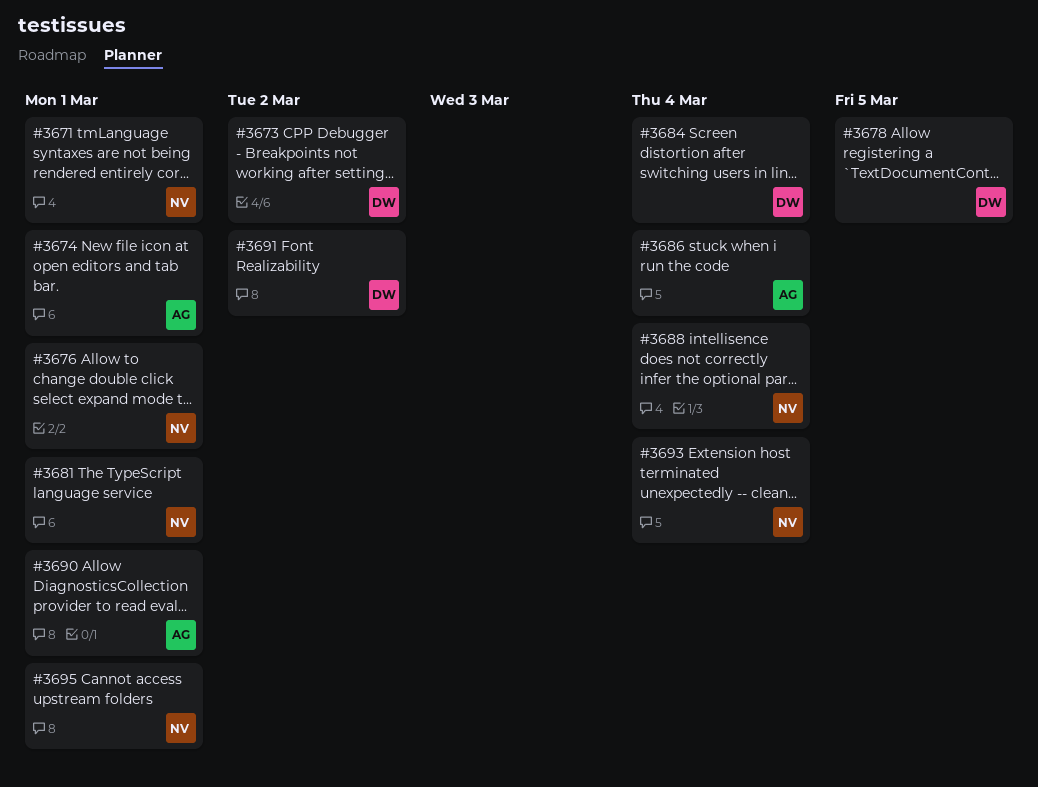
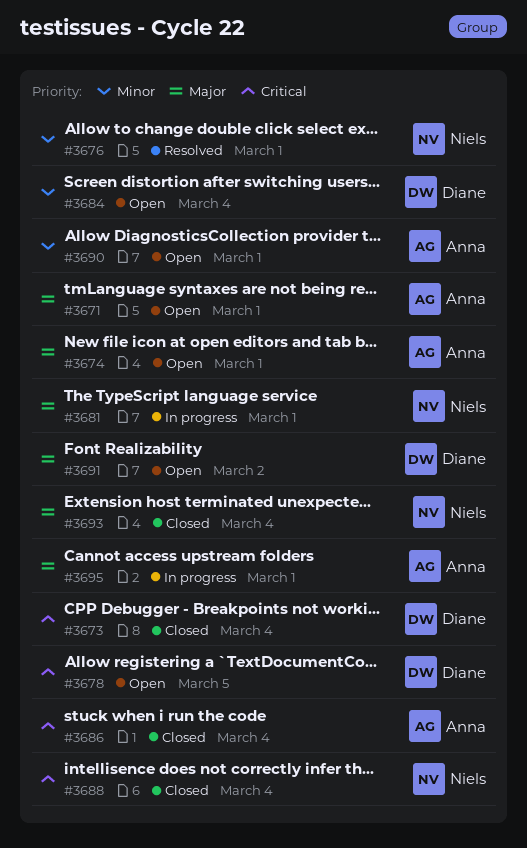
#3671, owner: Niels -> Anna
#3673, due: Mar 2 -> Mar 4
#3695, owner: Niels -> Anna

